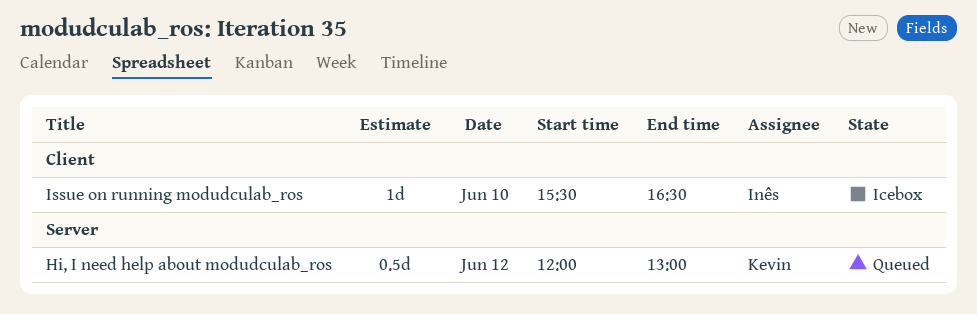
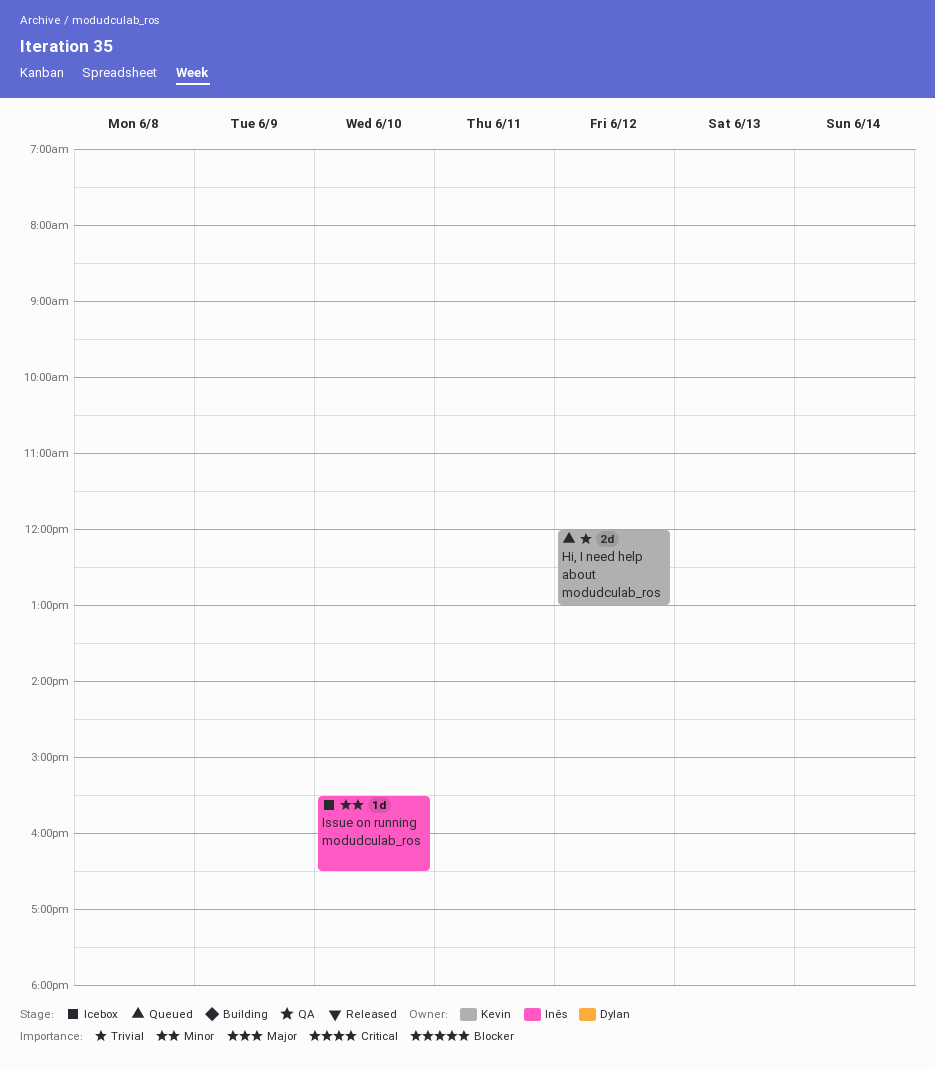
Hi, I need help about modudculab_ros, estimate: 0.5d -> 2d

